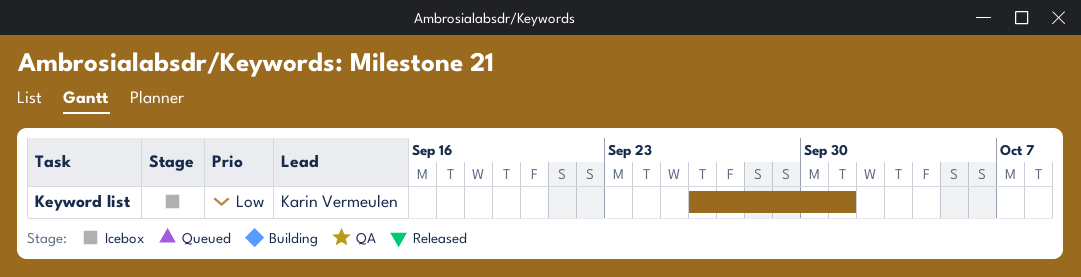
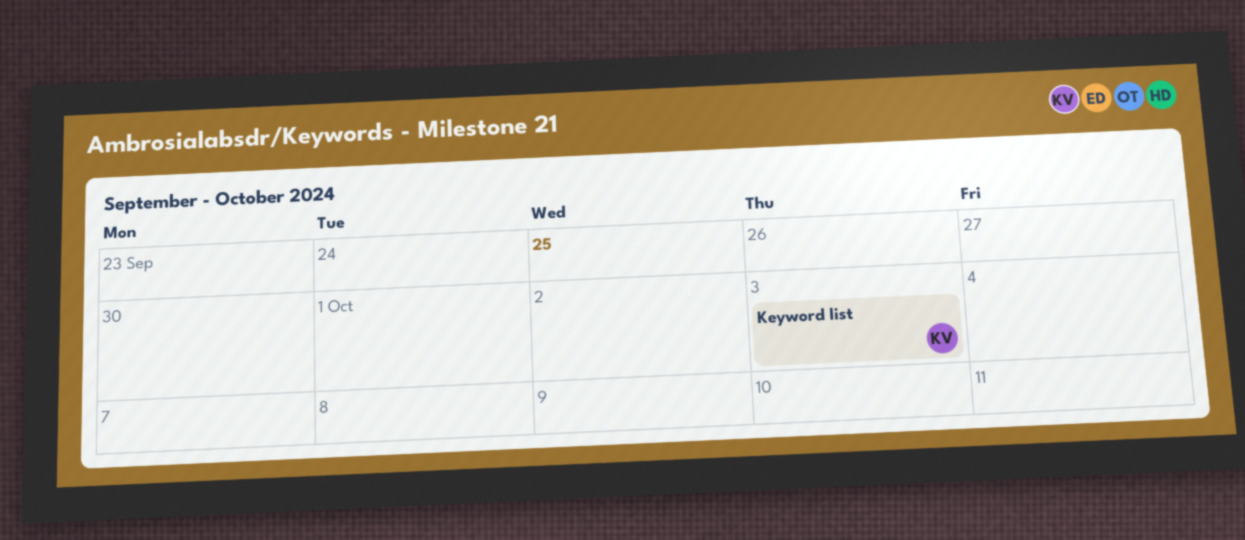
Keyword list, due: Oct 1 -> Oct 3

